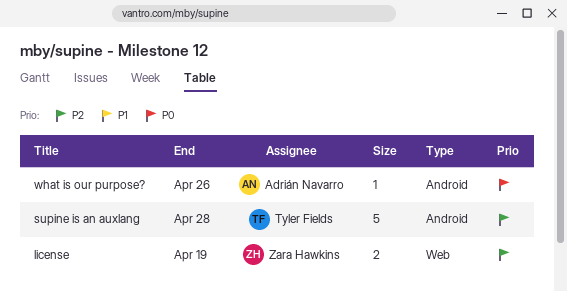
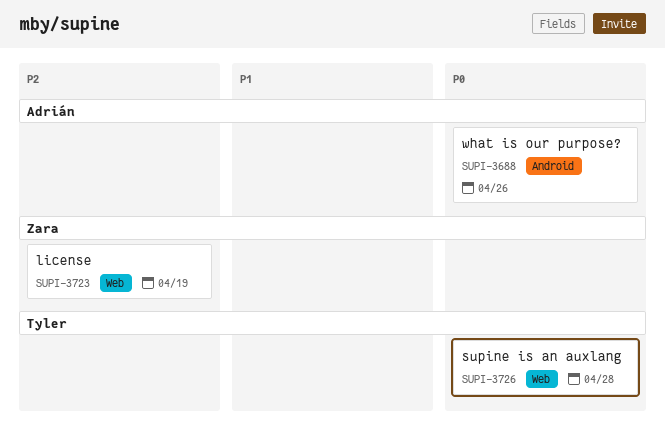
supine is an auxlang, priority: P2 -> P0
supine is an auxlang, label: Android -> Web

